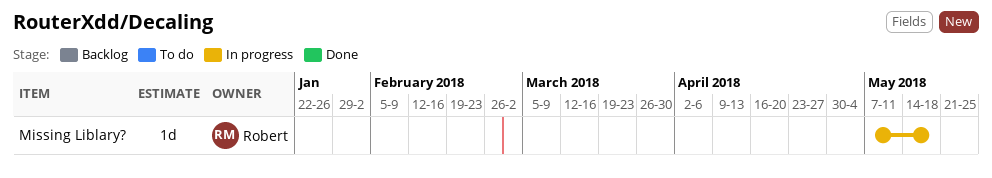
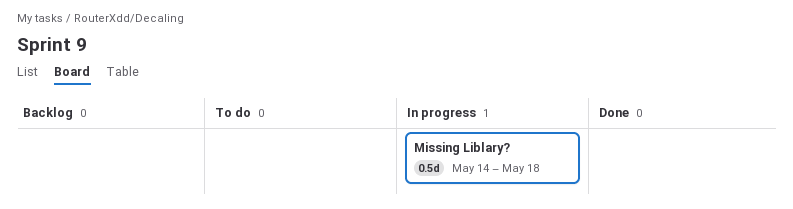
Missing Liblary?, estimate: 1d -> 0.5d
Missing Liblary?, start: May 7 -> May 14

